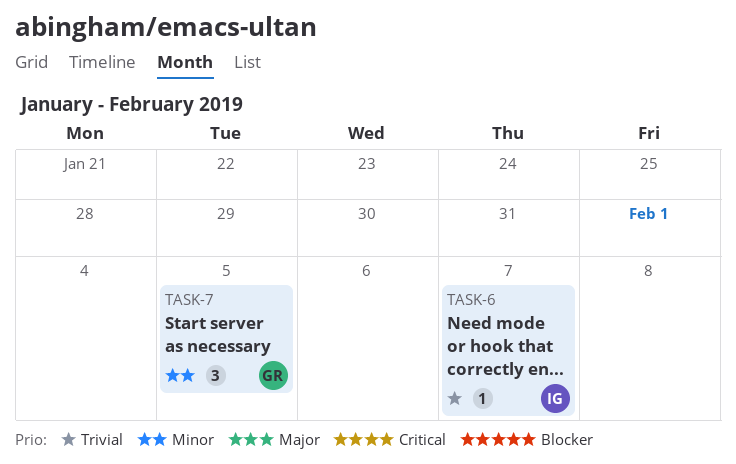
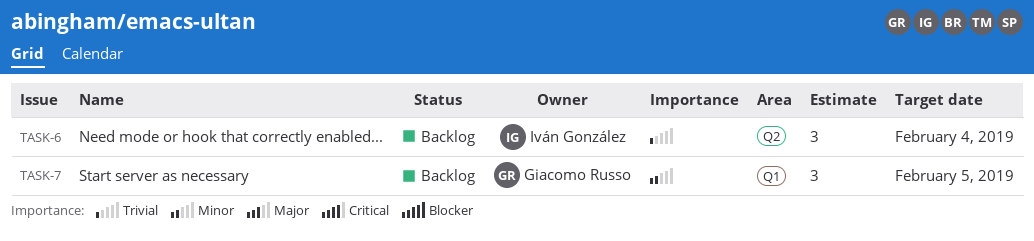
TASK-6, estimate: 1 -> 3
TASK-6, due: Feb 7 -> Feb 4

